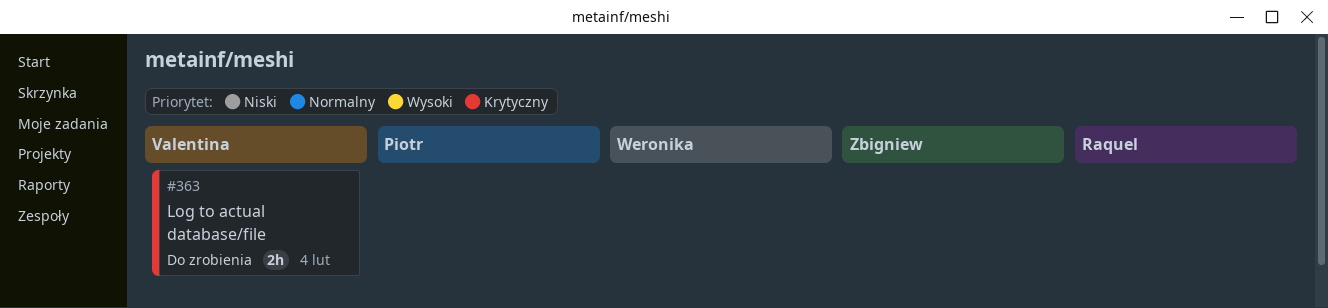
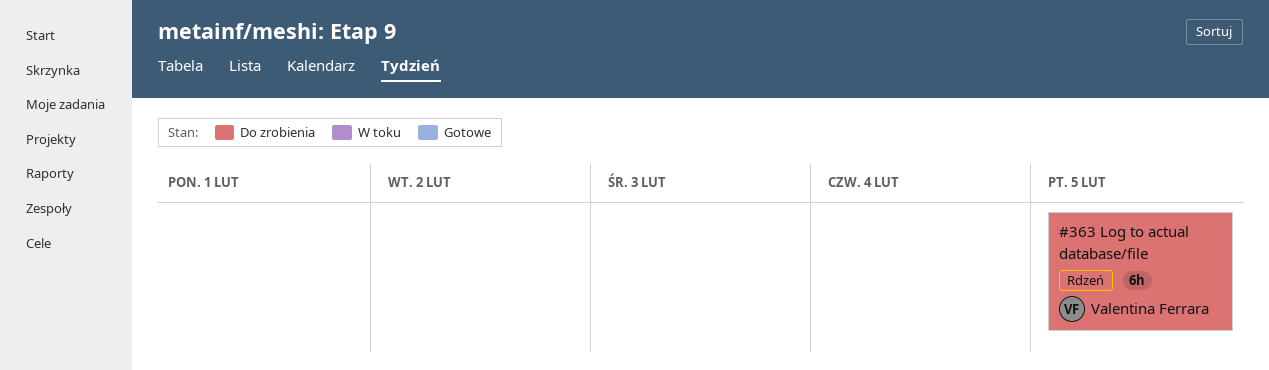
#363, estimate: 2h -> 6h
#363, due: Feb 4 -> Feb 5

